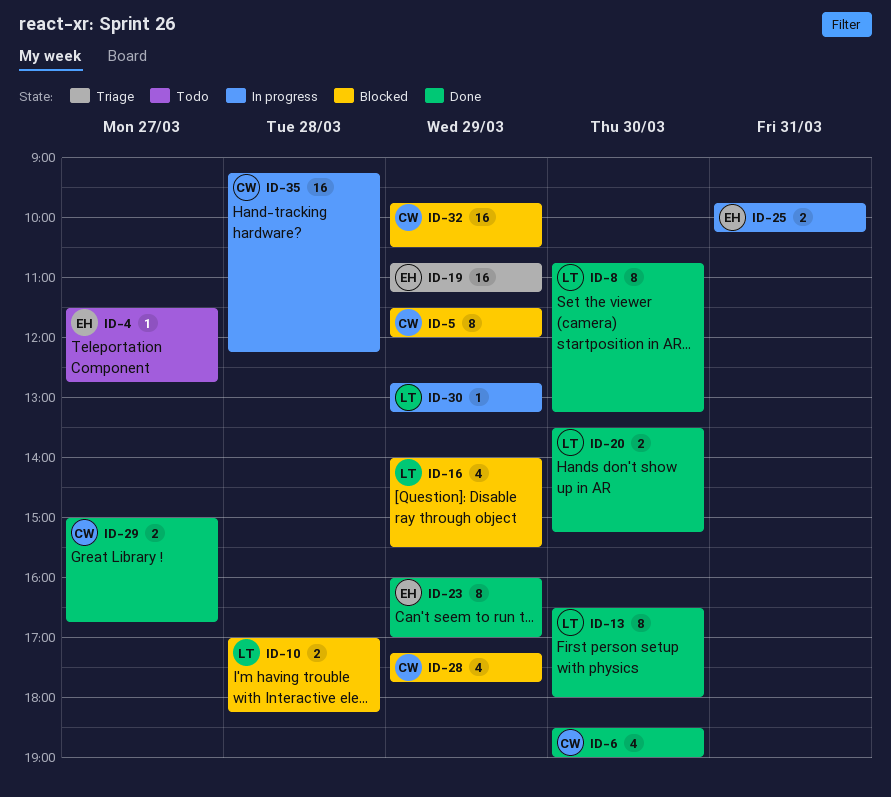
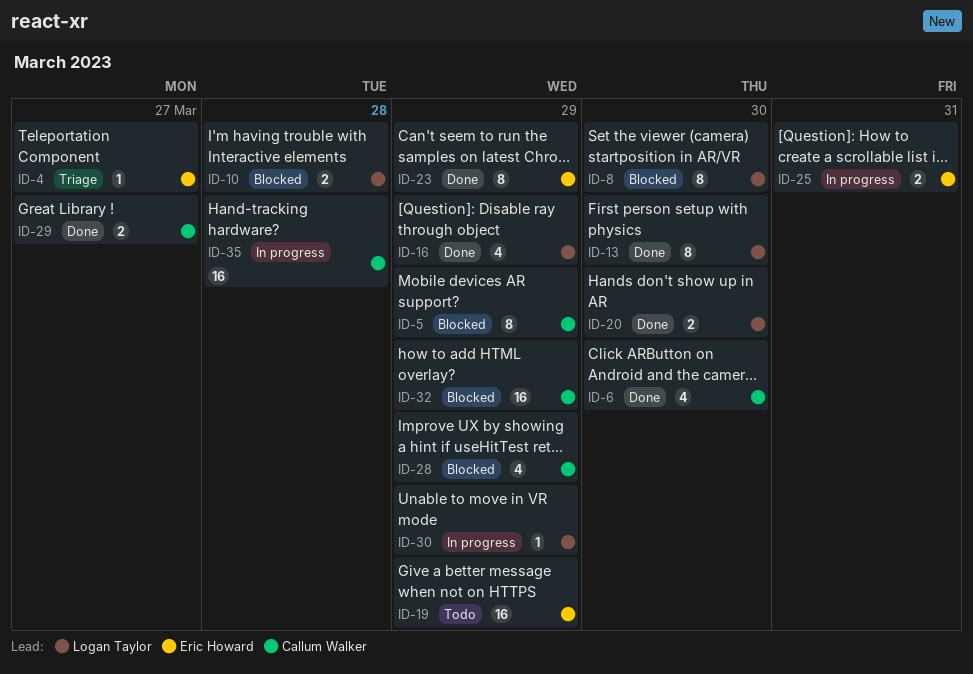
ID-4, status: Todo -> Triage
ID-8, status: Done -> Blocked
ID-16, status: Blocked -> Done
ID-19, status: Triage -> Todo

